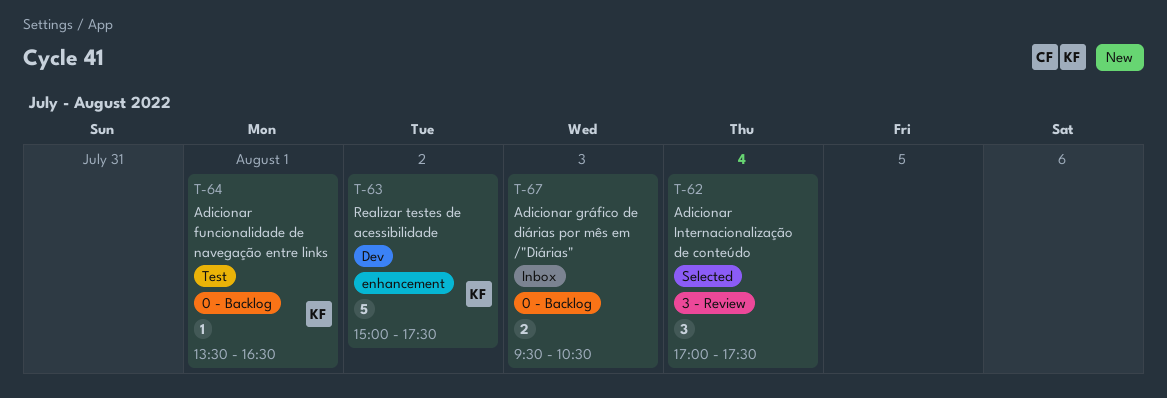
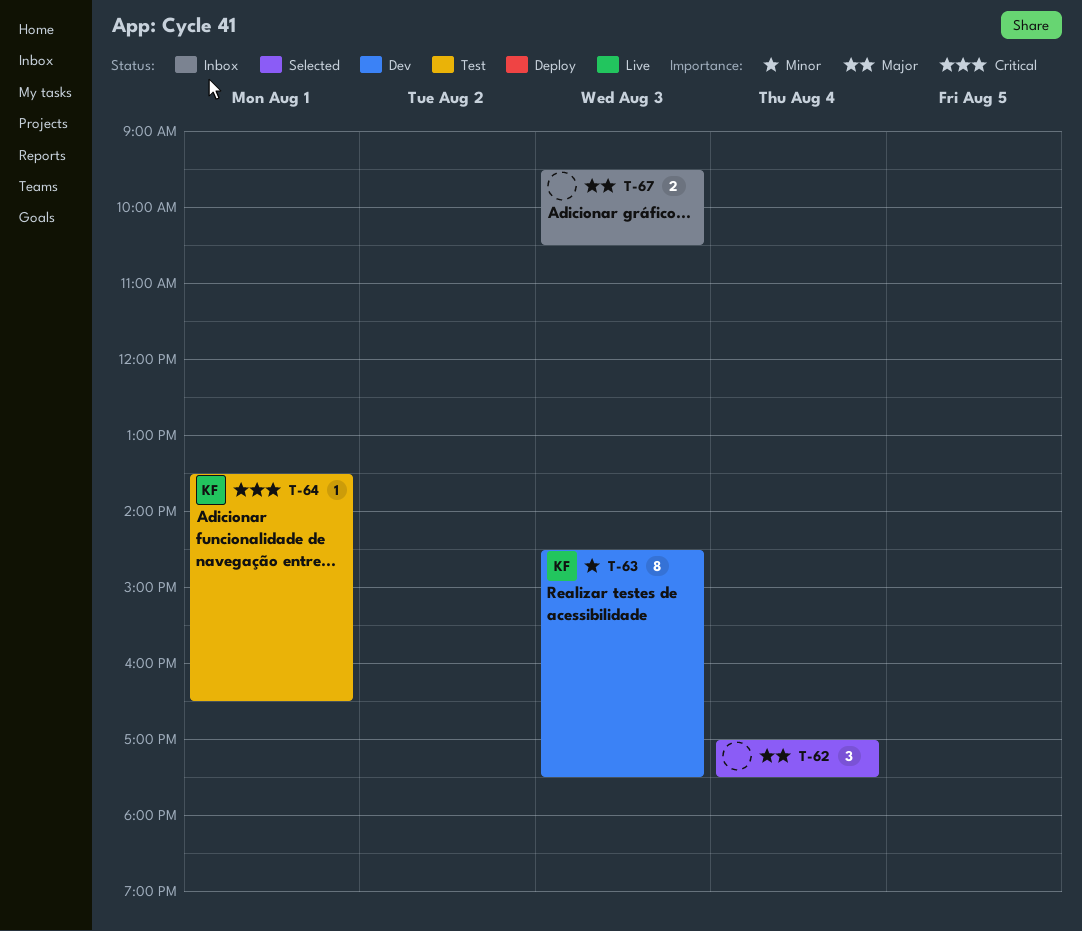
T-63, estimate: 5 -> 8
T-63, day: Aug 2 -> Aug 3
T-63, begins: 15:00 -> 14:30

